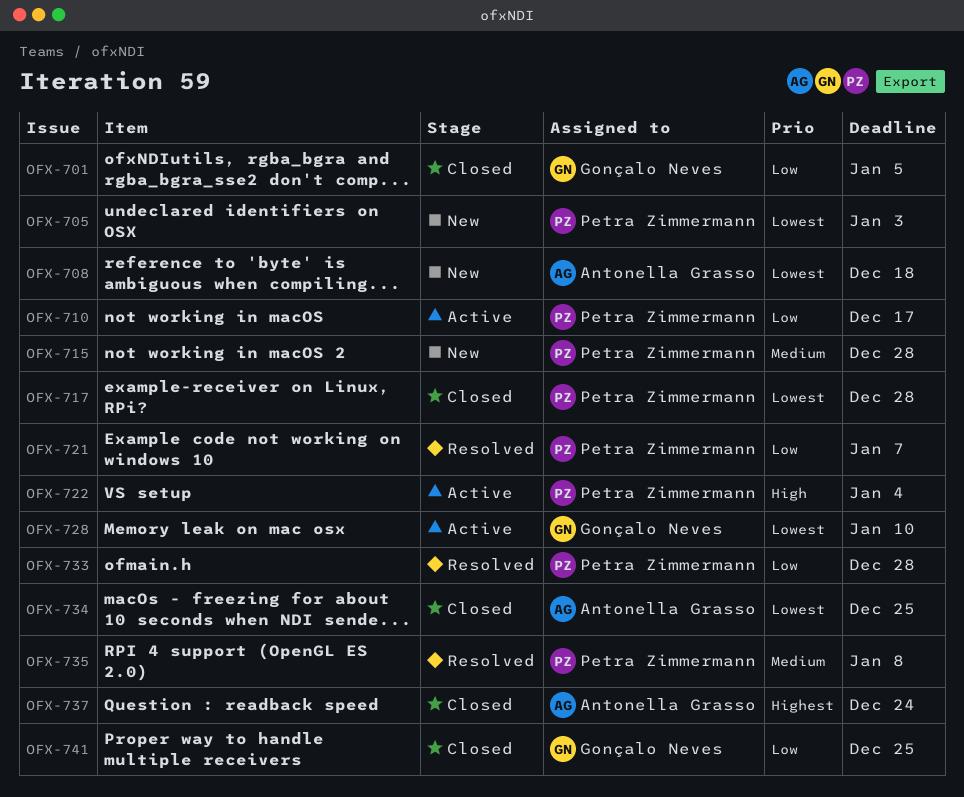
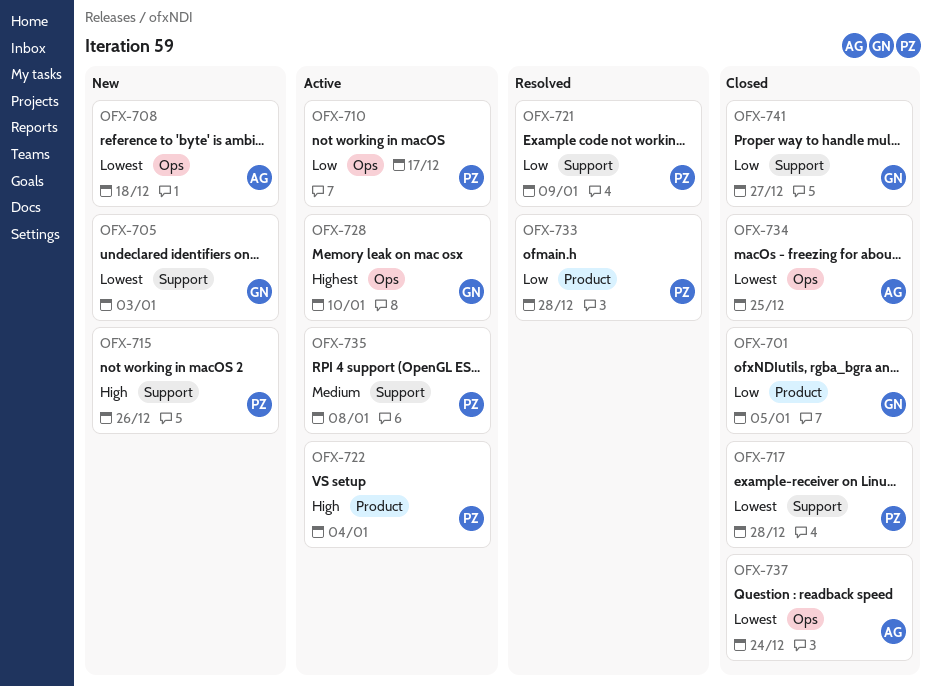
OFX-705, owner: Petra Zimmermann -> Gonçalo Neves
OFX-715, priority: Medium -> High
OFX-715, due: Dec 28 -> Dec 26
OFX-721, due: Jan 7 -> Jan 9
OFX-728, priority: Lowest -> Highest
OFX-735, status: Resolved -> Active
OFX-737, priority: Highest -> Lowest
OFX-741, due: Dec 25 -> Dec 27

